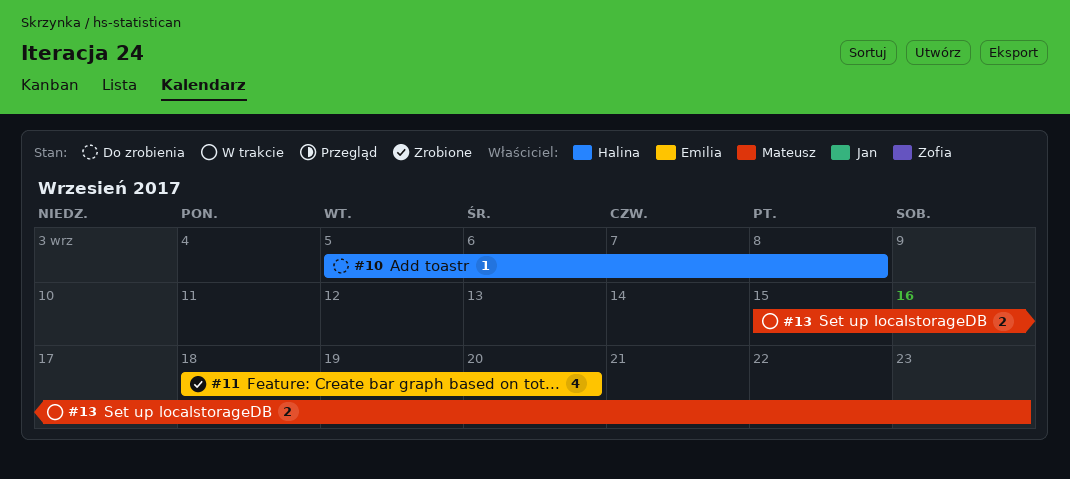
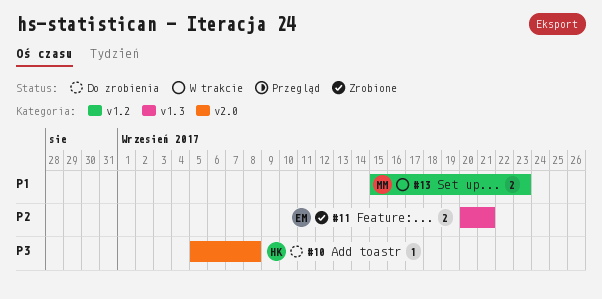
#11, estimate: 4 -> 2
#11, start: Sep 18 -> Sep 20
#11, due: Sep 20 -> Sep 21

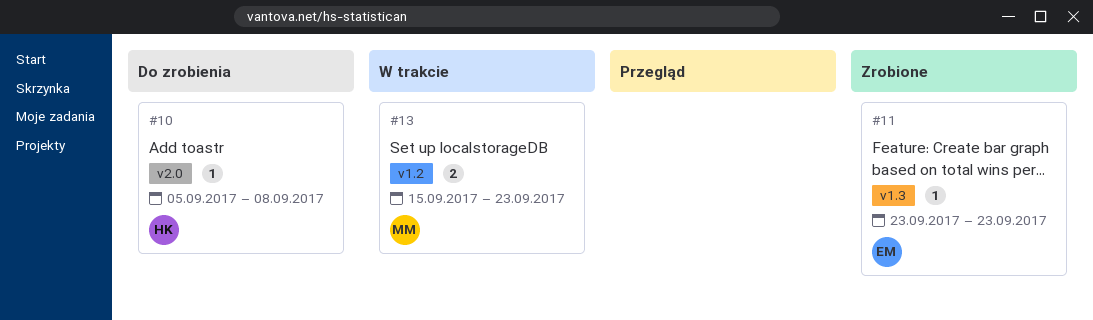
#11, estimate: 2 -> 1
#11, start: Sep 20 -> Sep 23
#11, due: Sep 21 -> Sep 23

